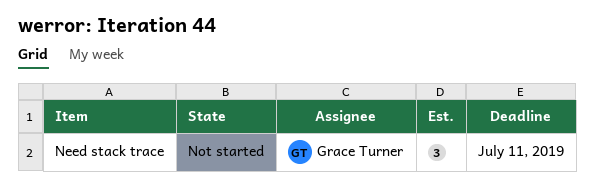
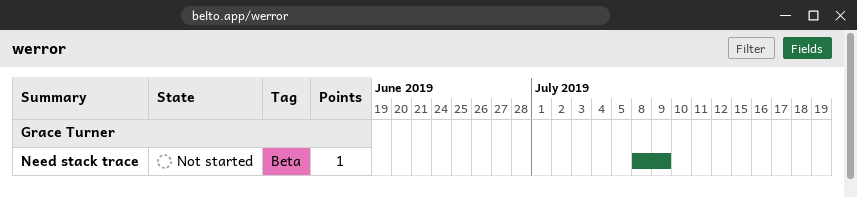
Need stack trace, estimate: 3 -> 1
Need stack trace, due: Jul 11 -> Jul 9

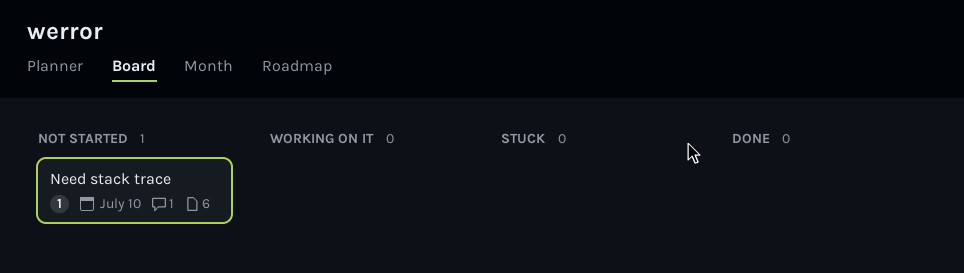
Need stack trace, due: Jul 9 -> Jul 10

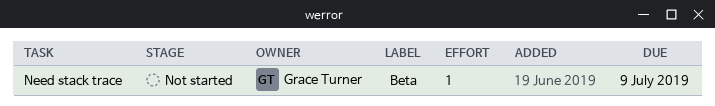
Need stack trace, due: Jul 10 -> Jul 9

